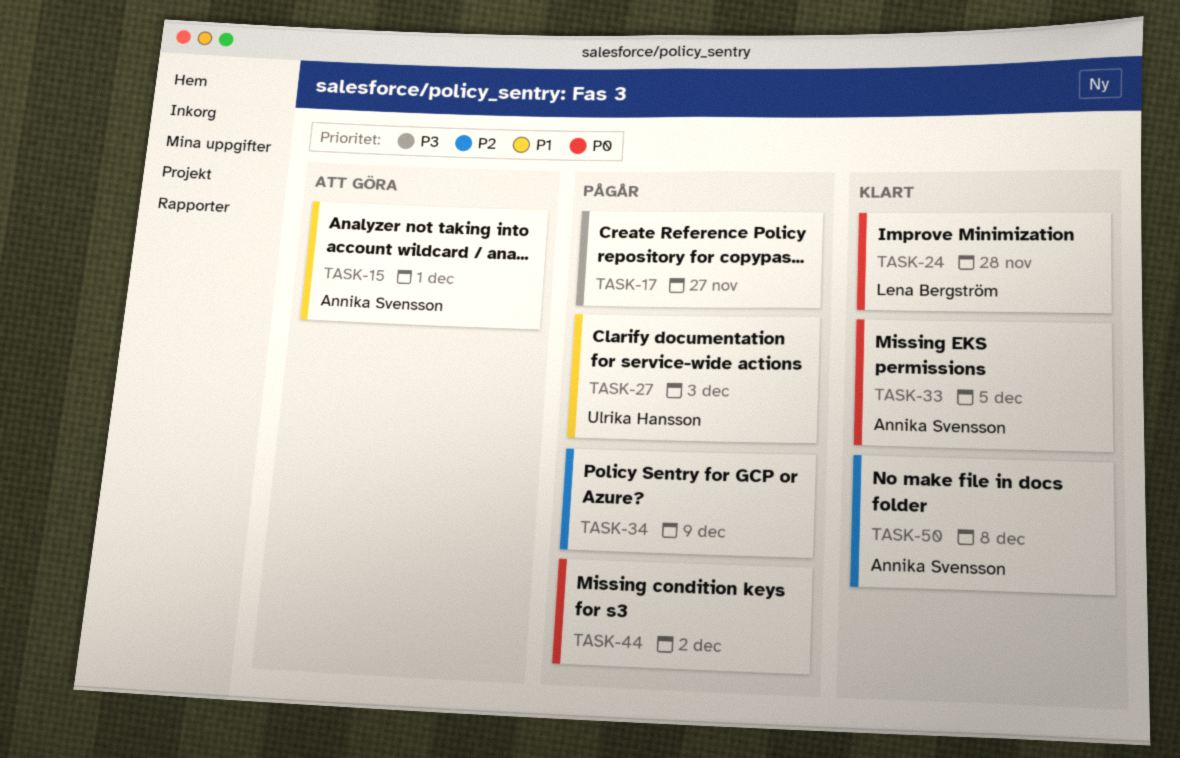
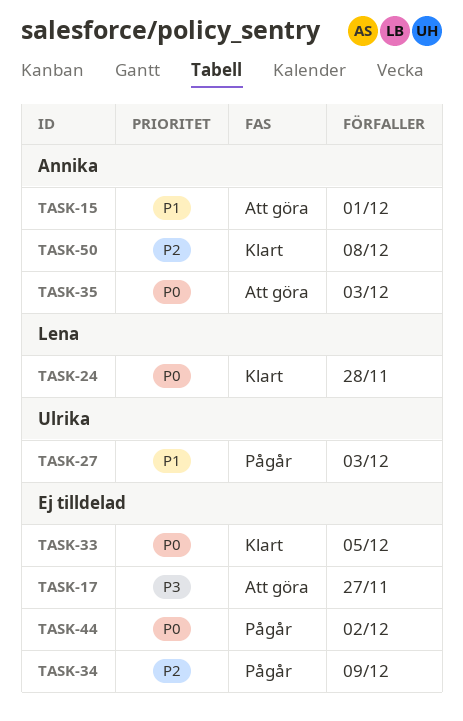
TASK-17, status: Pågår -> Att göra
TASK-33, owner: Annika Svensson -> none
TASK-35: none -> present

